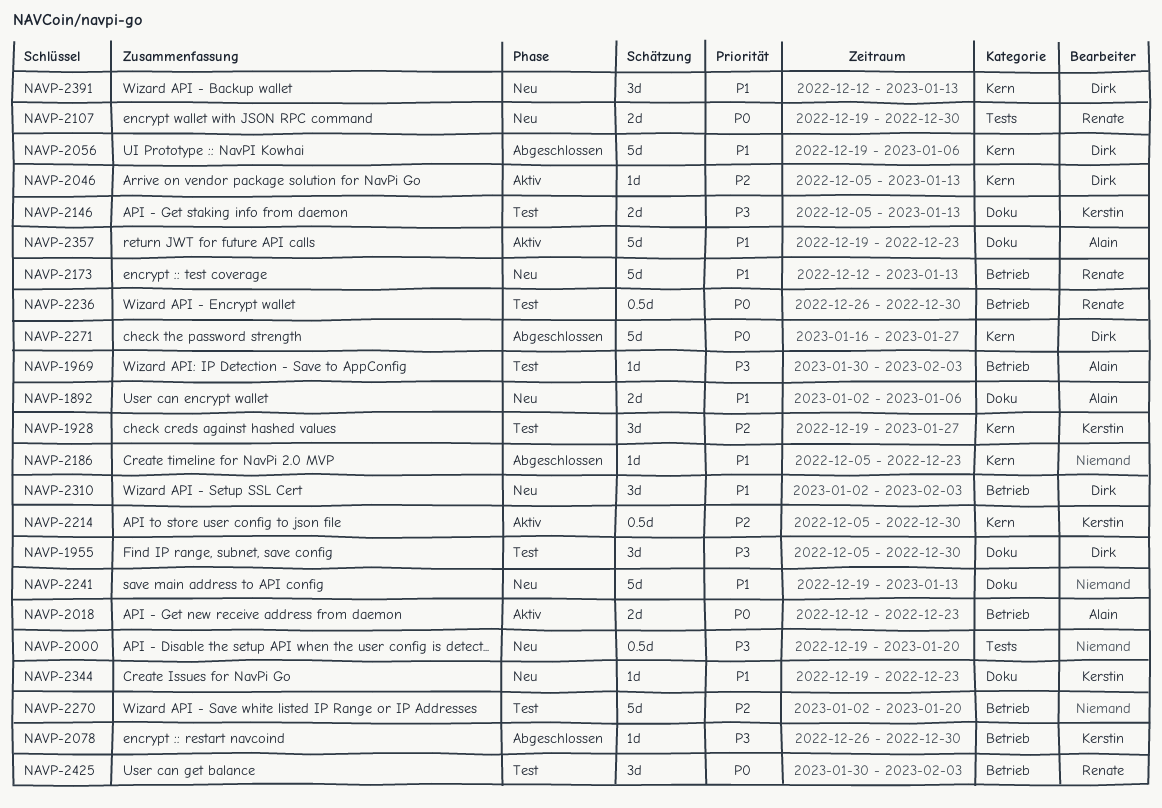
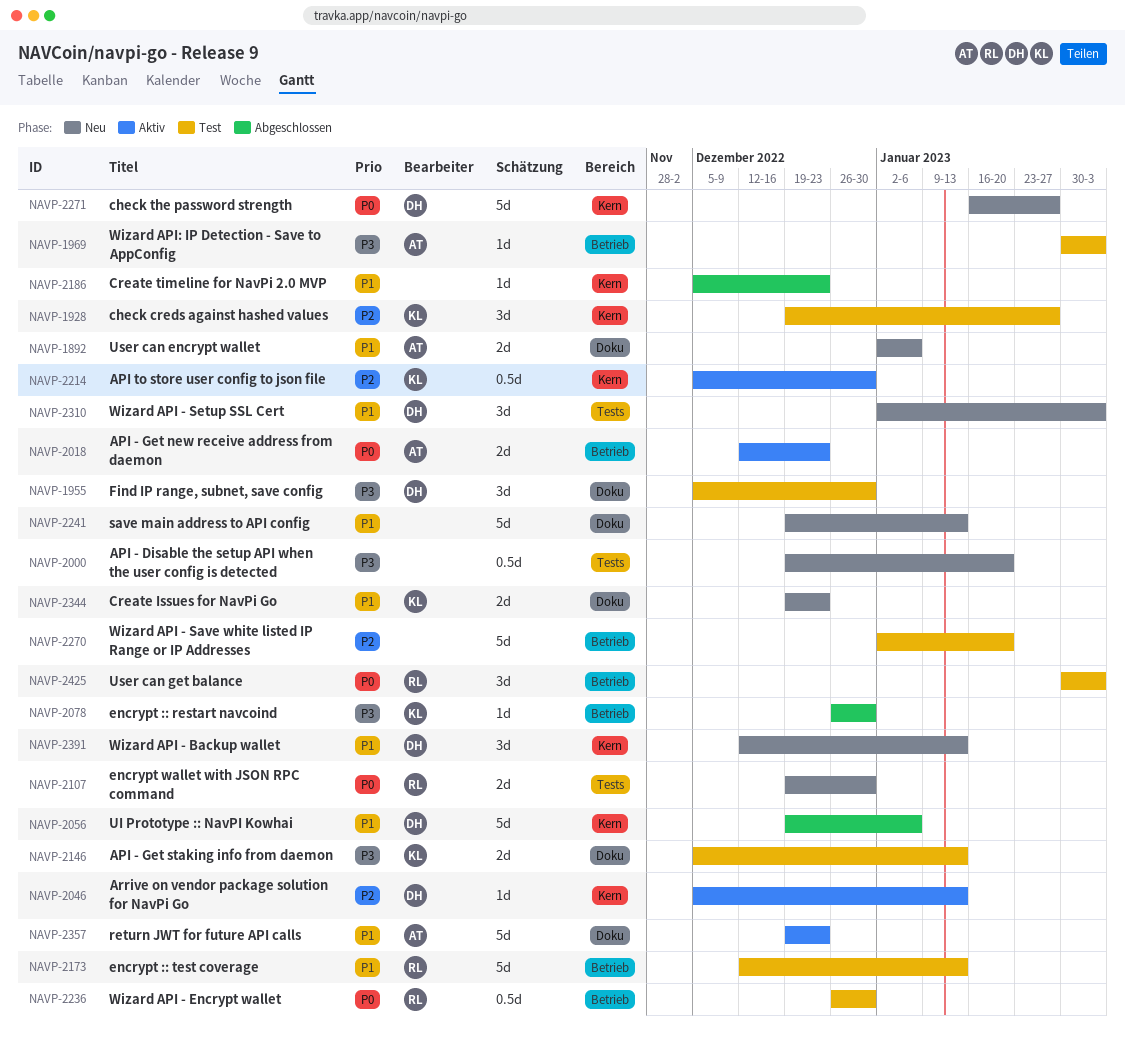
NAVP-2173, status: Neu -> Test
NAVP-2271, status: Abgeschlossen -> Neu
NAVP-2310, label: Betrieb -> Tests
NAVP-2344, estimate: 1d -> 2d

